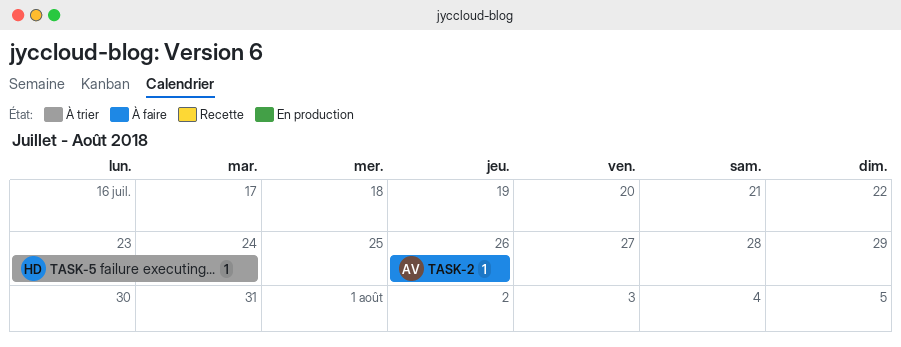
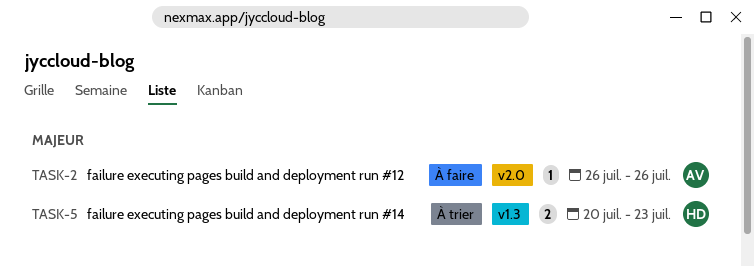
TASK-5, estimate: 1 -> 2
TASK-5, start: Jul 23 -> Jul 20
TASK-5, due: Jul 24 -> Jul 23

